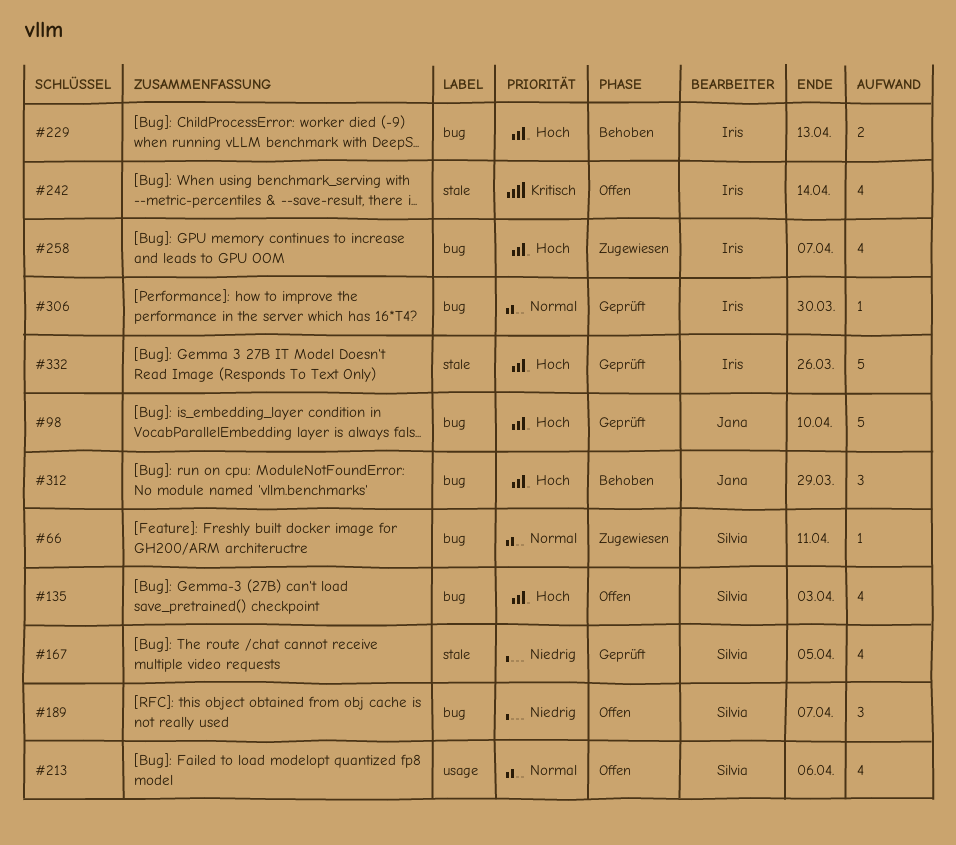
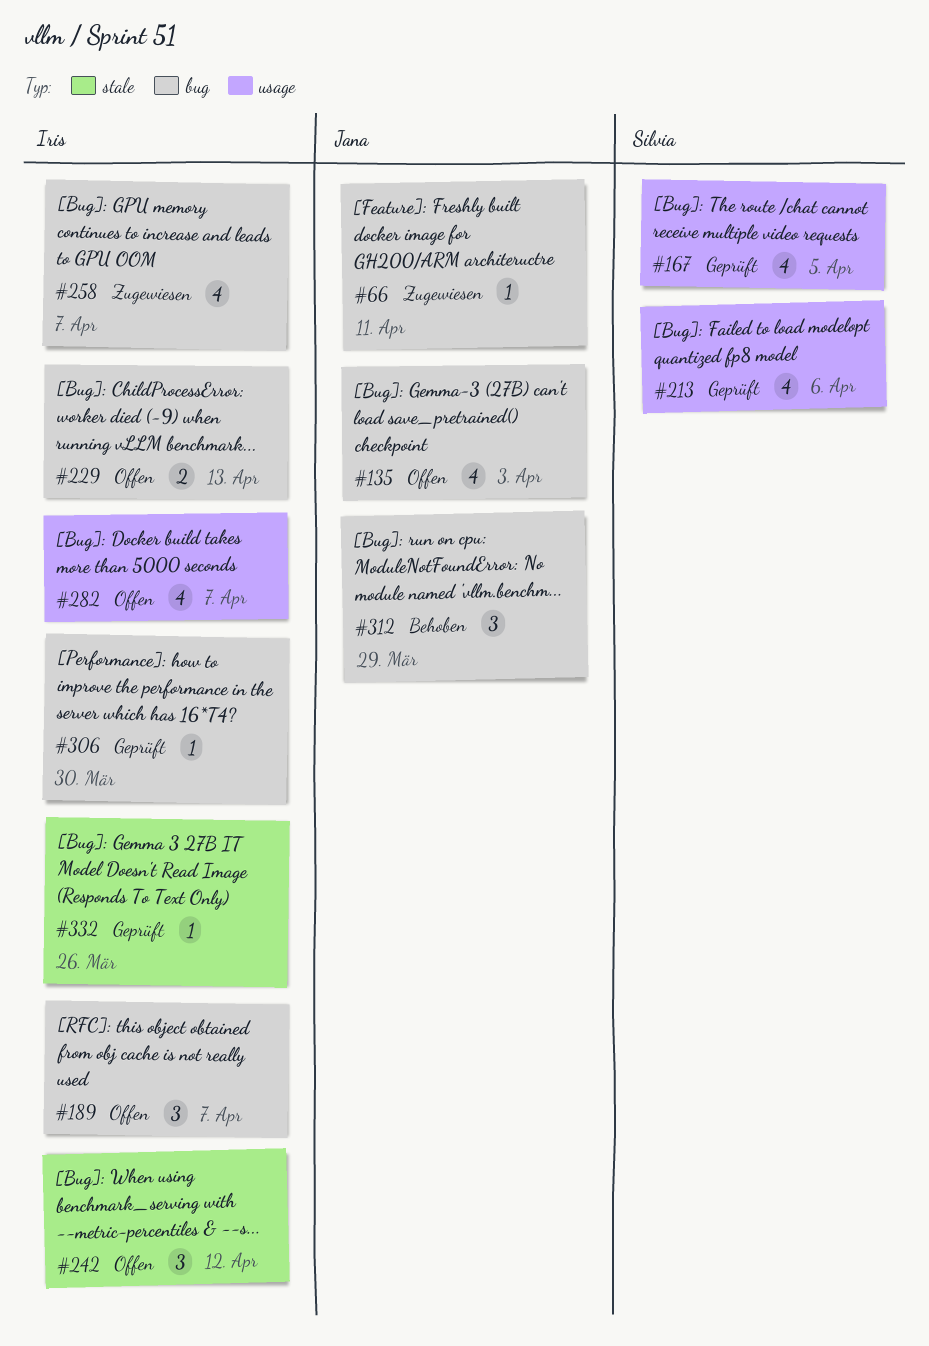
#66, owner: Silvia -> Jana
#98: present -> none
#135, owner: Silvia -> Jana
#167, label: stale -> usage
#189, owner: Silvia -> Iris
#213, status: Offen -> Geprüft
#229, status: Behoben -> Offen
#242, estimate: 4 -> 3
#242, due: Apr 14 -> Apr 12
#282: none -> present
#332, estimate: 5 -> 1

